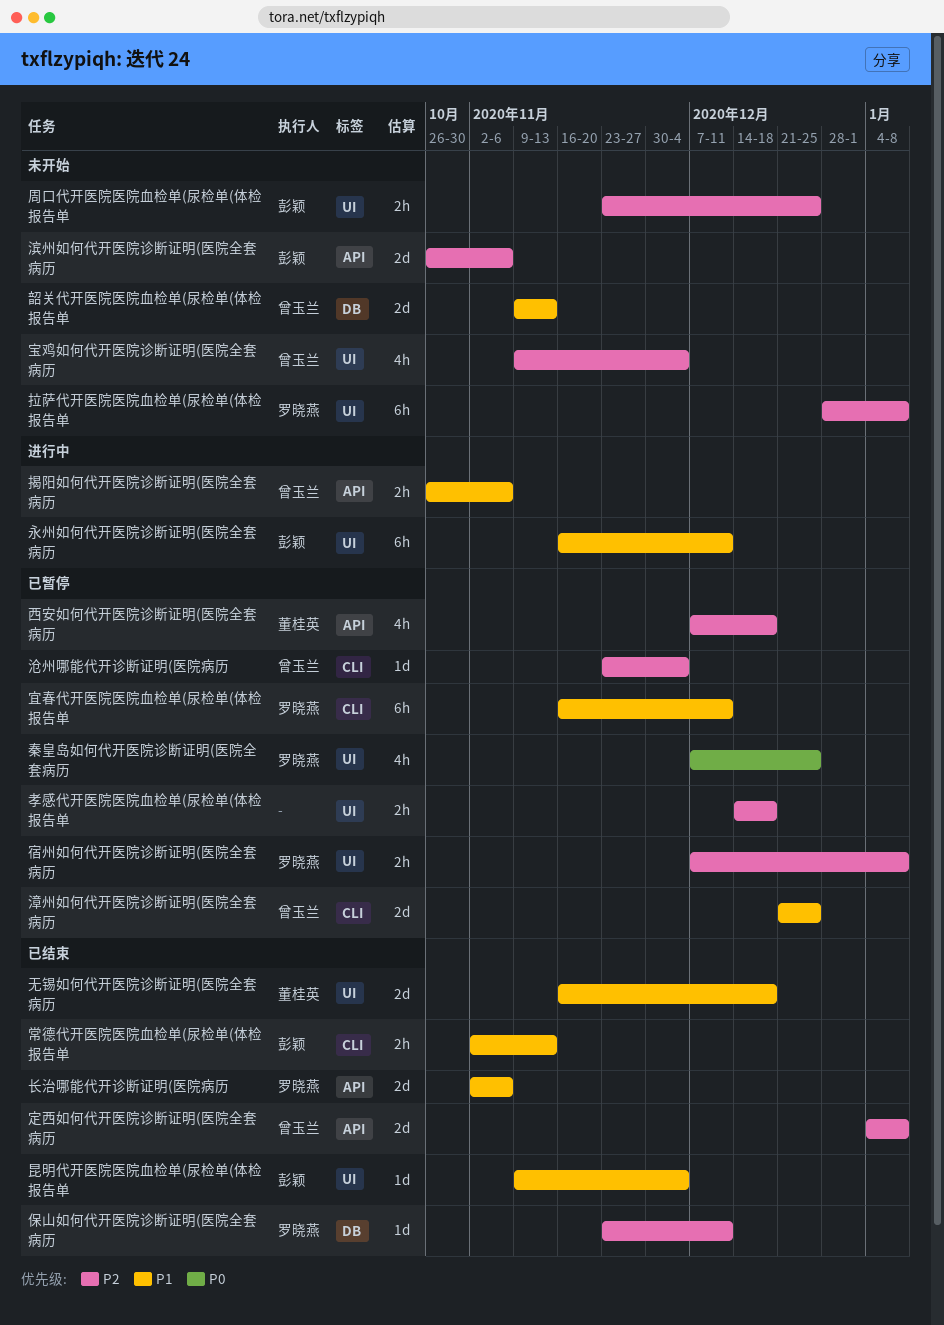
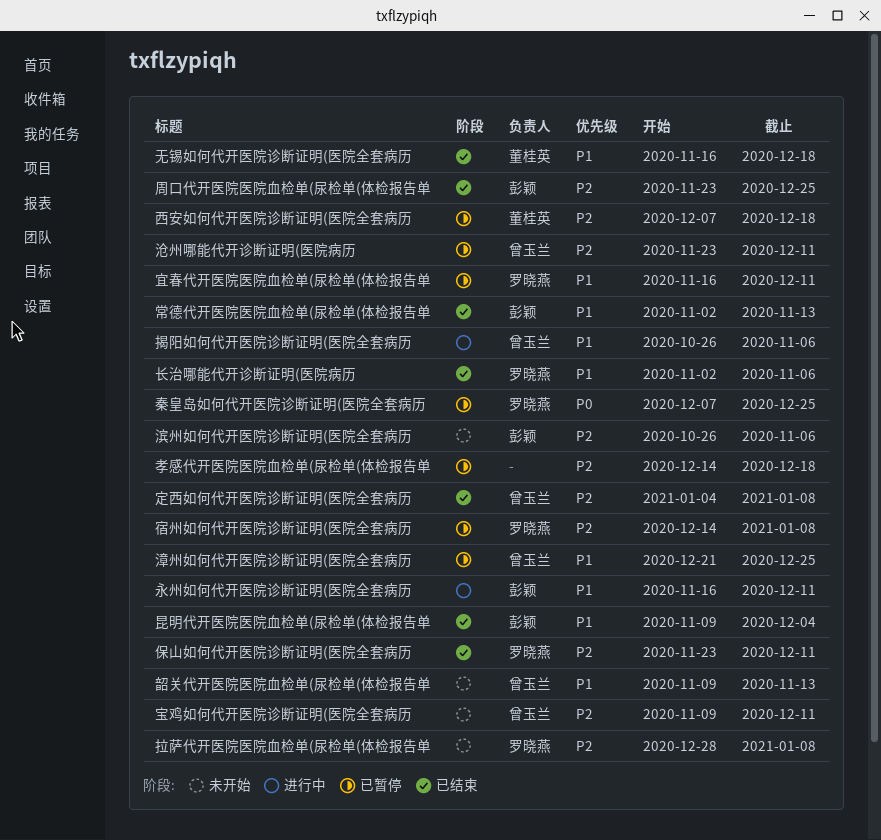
周口代开医院医院血检单(尿检单(体检报告单, status: 未开始 -> 已结束
宝鸡如何代开医院诊断证明(医院全套病历, due: Dec 4 -> Dec 11
宿州如何代开医院诊断证明(医院全套病历, start: Dec 7 -> Dec 14
沧州哪能代开诊断证明(医院病历, due: Dec 4 -> Dec 11

